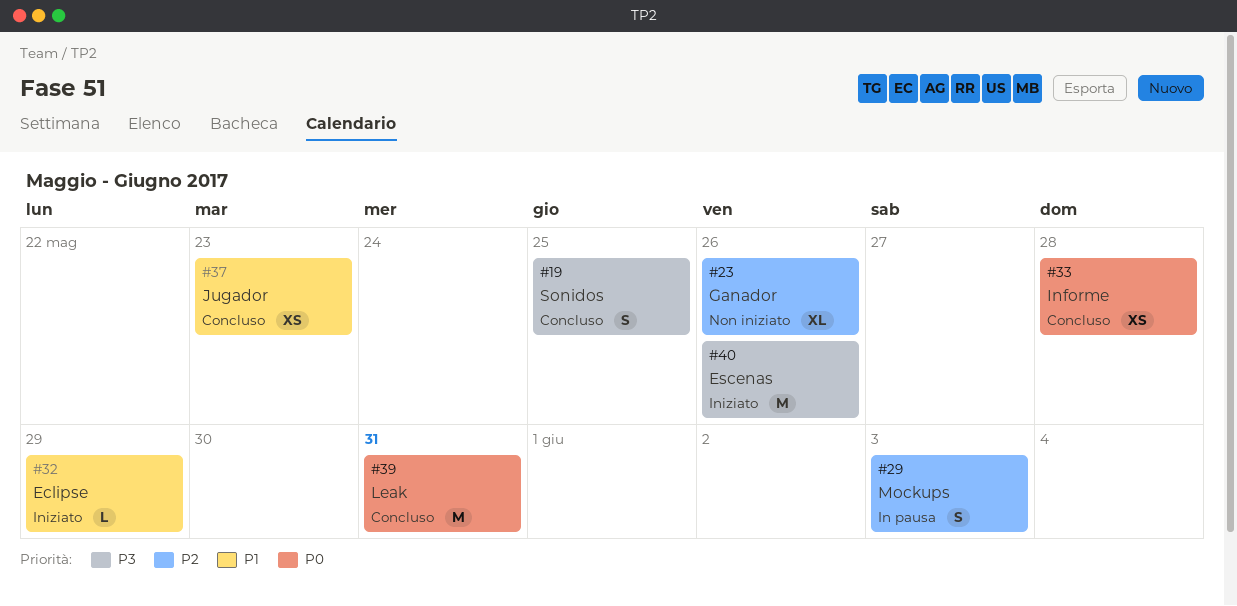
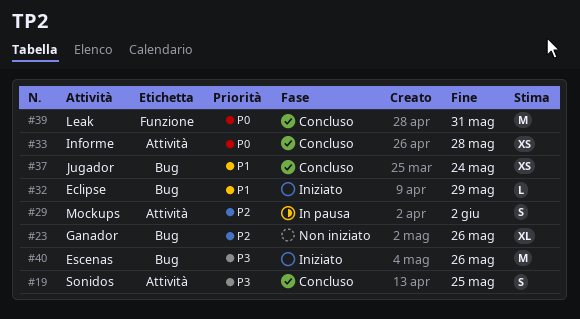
#29, due: Jun 3 -> Jun 2
#37, due: May 23 -> May 24

